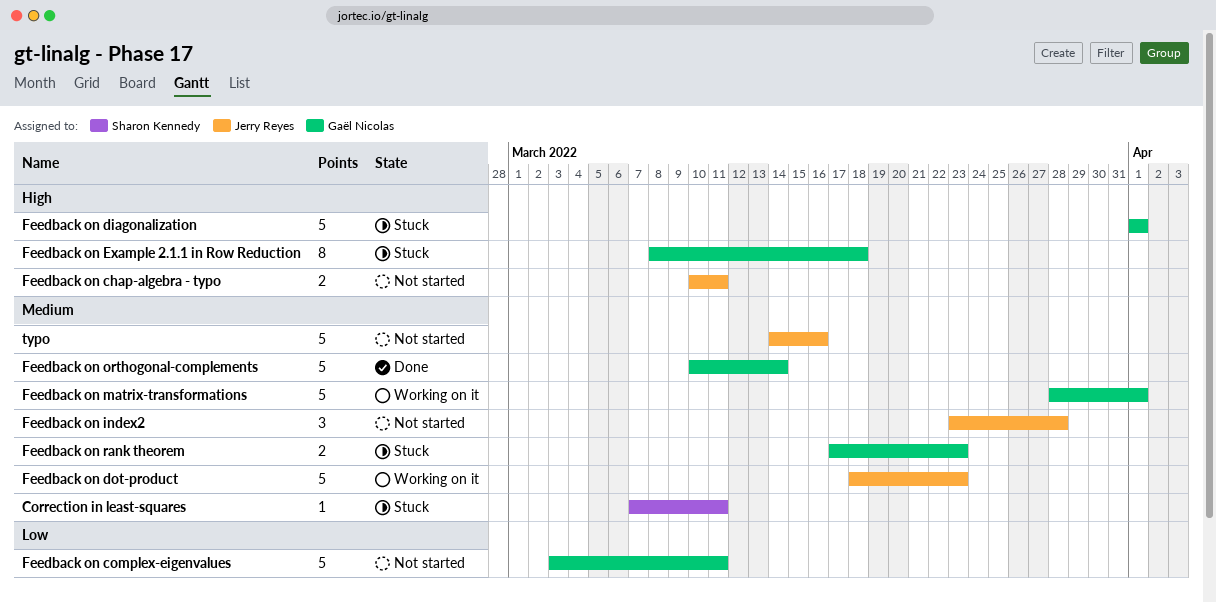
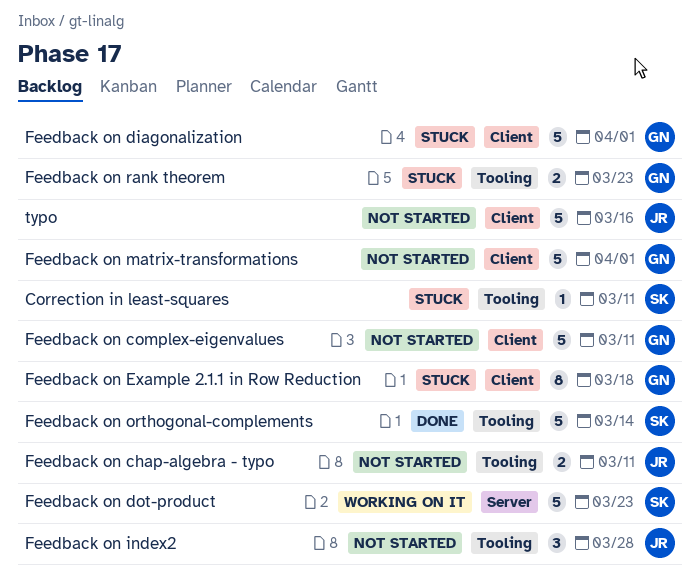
Feedback on dot-product, owner: Jerry Reyes -> Sharon Kennedy
Feedback on matrix-transformations, status: Working on it -> Not started
Feedback on orthogonal-complements, owner: Gaël Nicolas -> Sharon Kennedy

